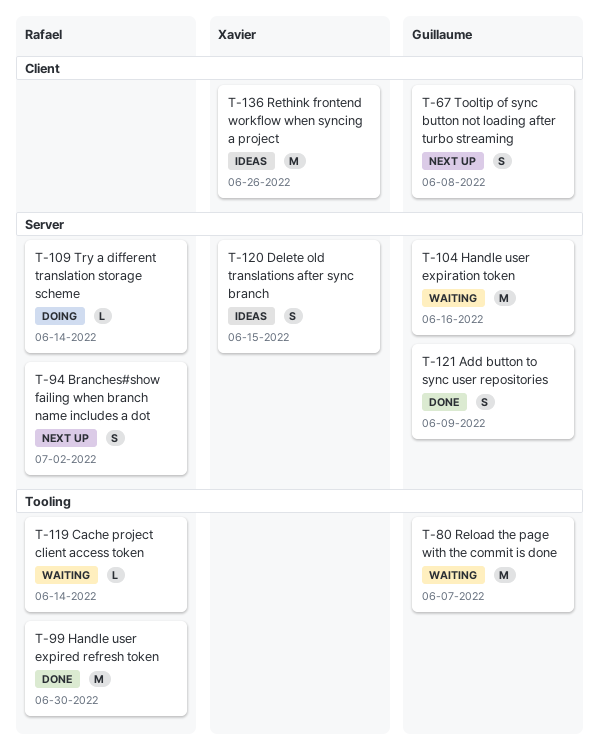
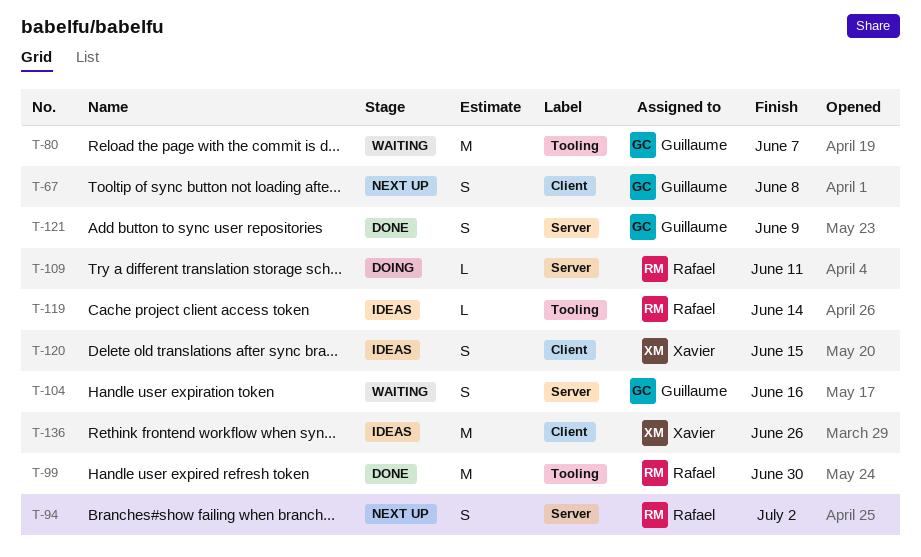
T-104, estimate: M -> S
T-109, due: Jun 14 -> Jun 11
T-119, status: Waiting -> Ideas
T-120, label: Server -> Client

